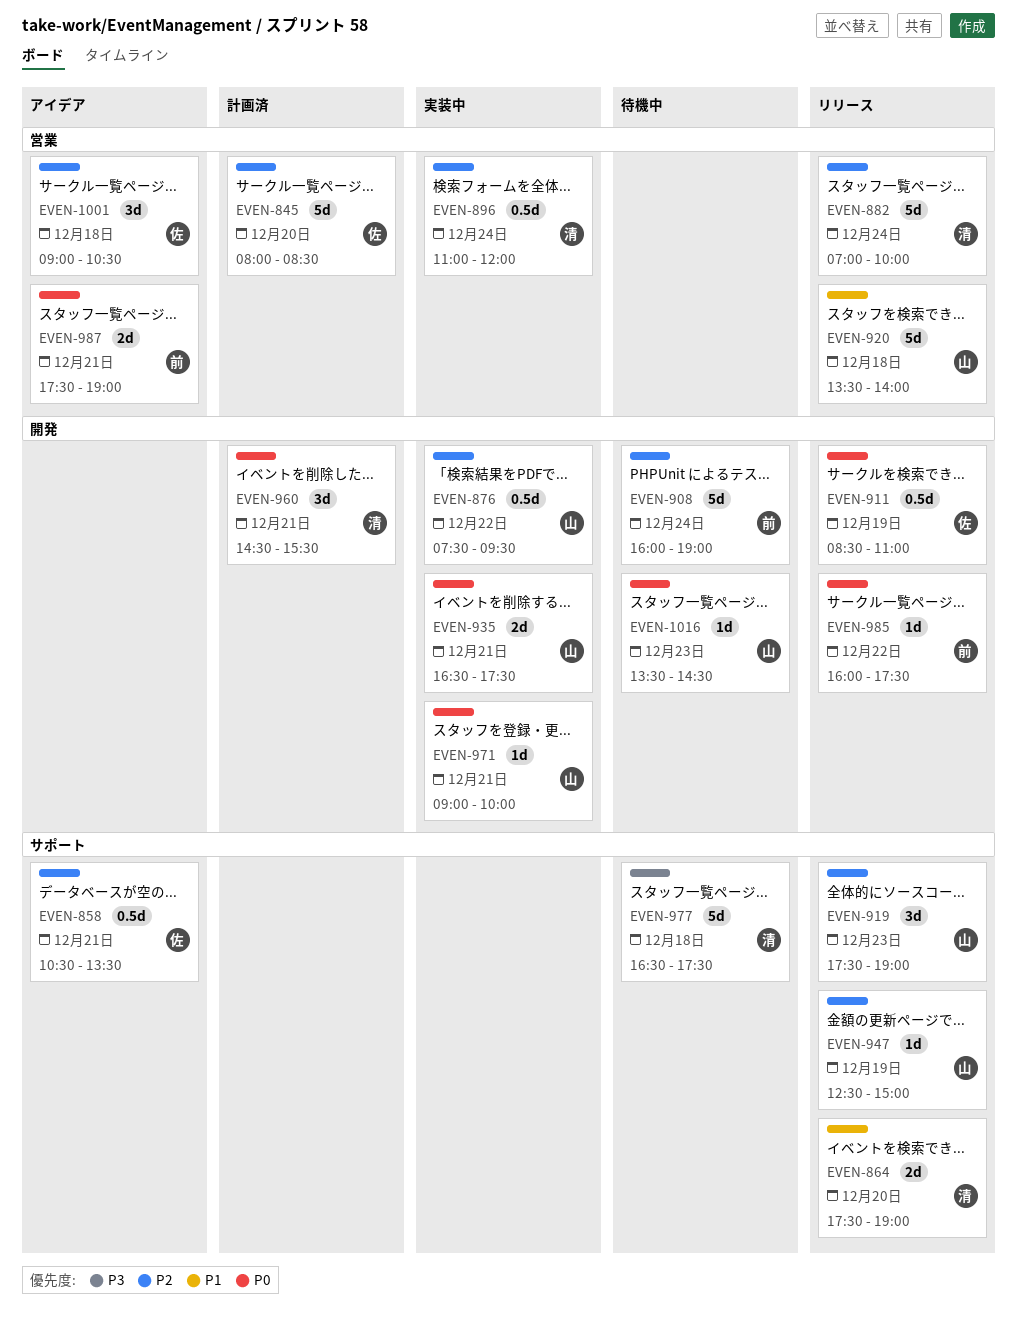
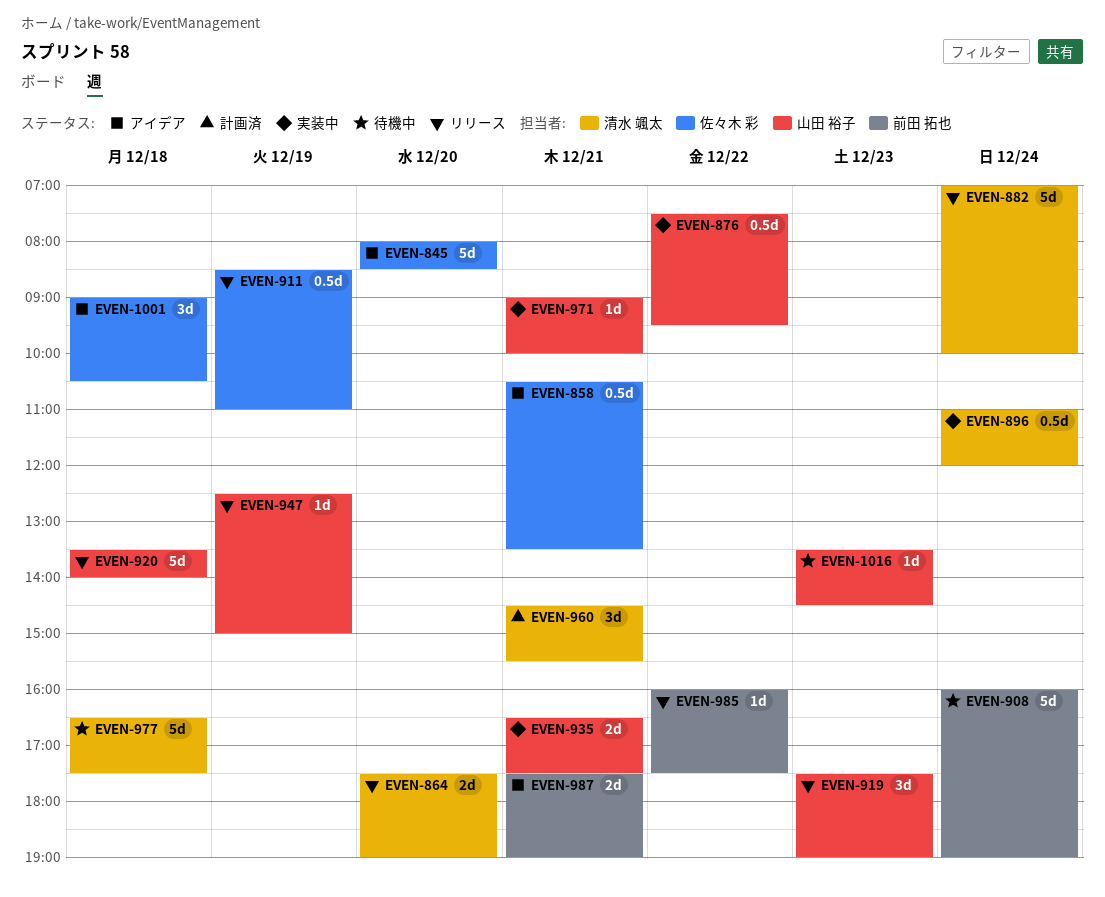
EVEN-845, status: 計画済 -> アイデア

